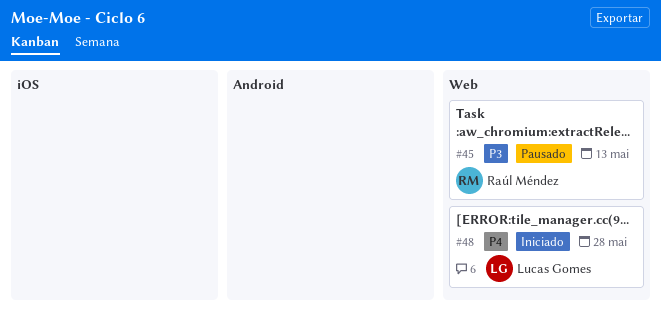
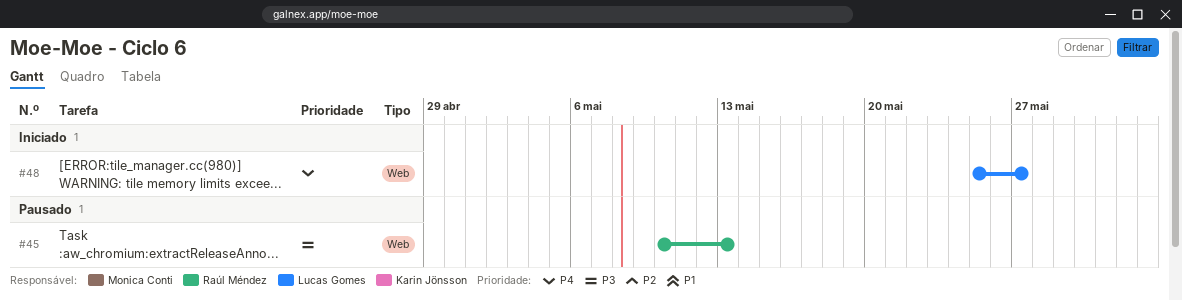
#48, due: May 28 -> May 27

